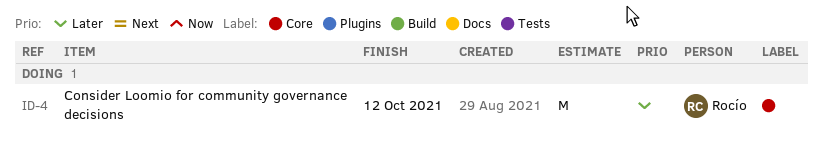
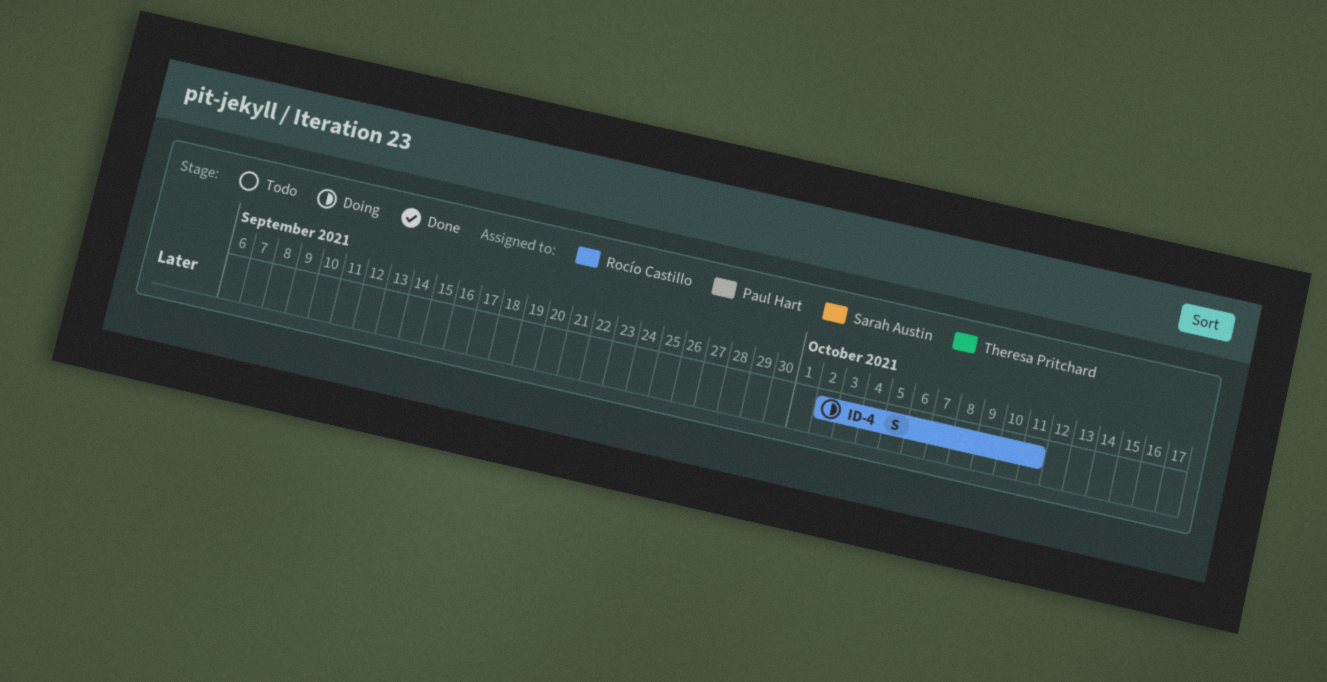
ID-4, estimate: M -> S
ID-4, due: Oct 12 -> Oct 11

